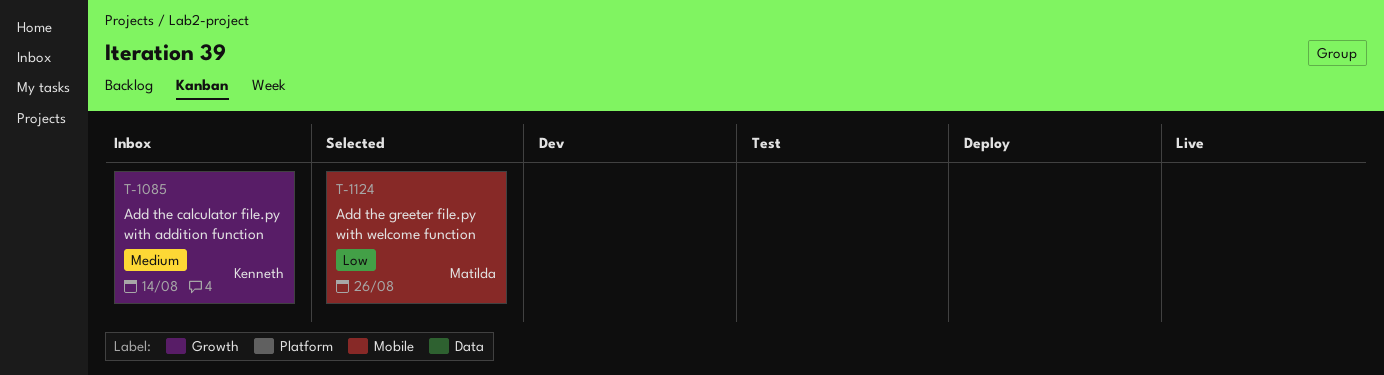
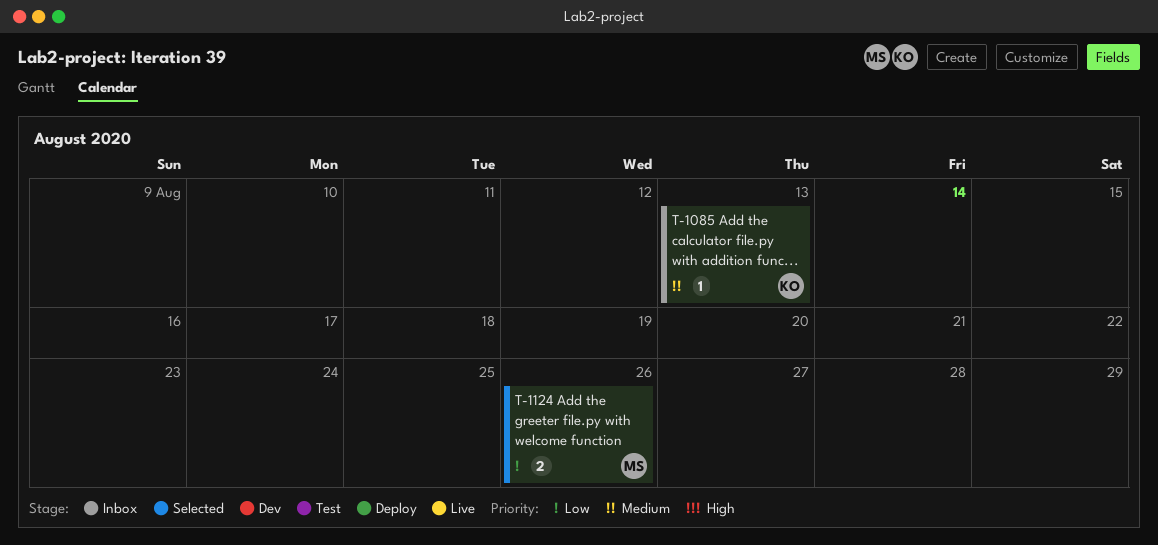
T-1085, due: Aug 14 -> Aug 13

